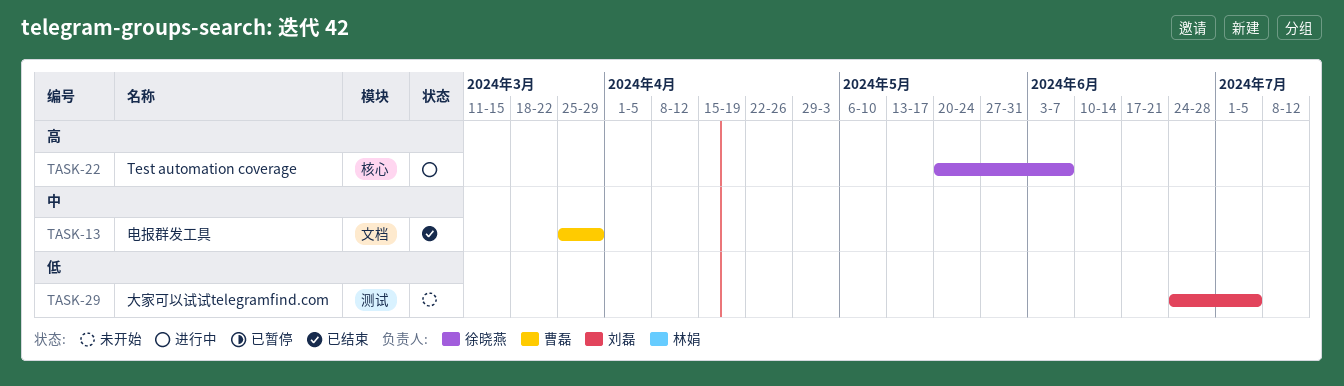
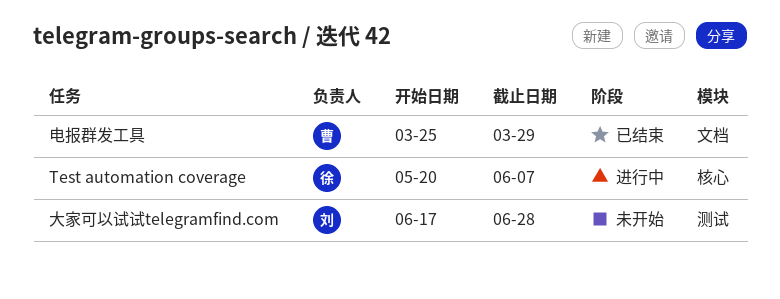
大家可以试试telegramfind.com, start: Jun 24 -> Jun 17
大家可以试试telegramfind.com, due: Jul 5 -> Jun 28

